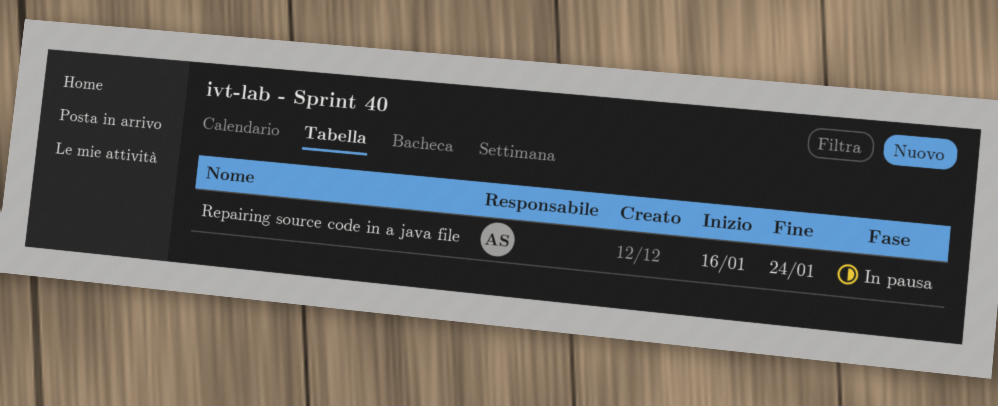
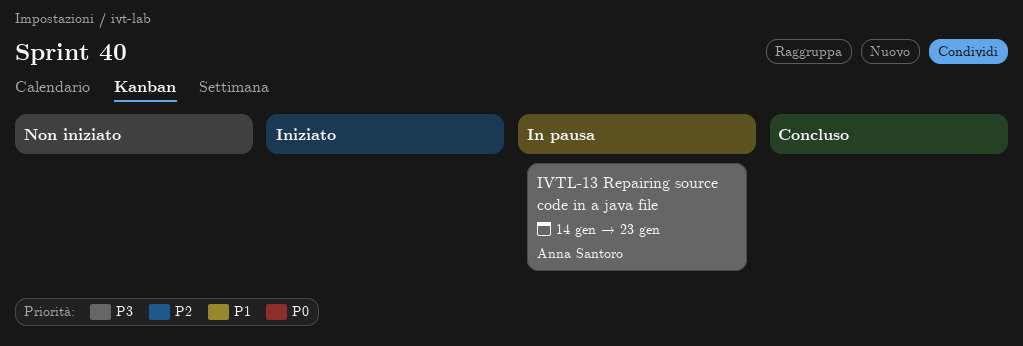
Repairing source code in a java file, start: Jan 16 -> Jan 14
Repairing source code in a java file, due: Jan 24 -> Jan 23

